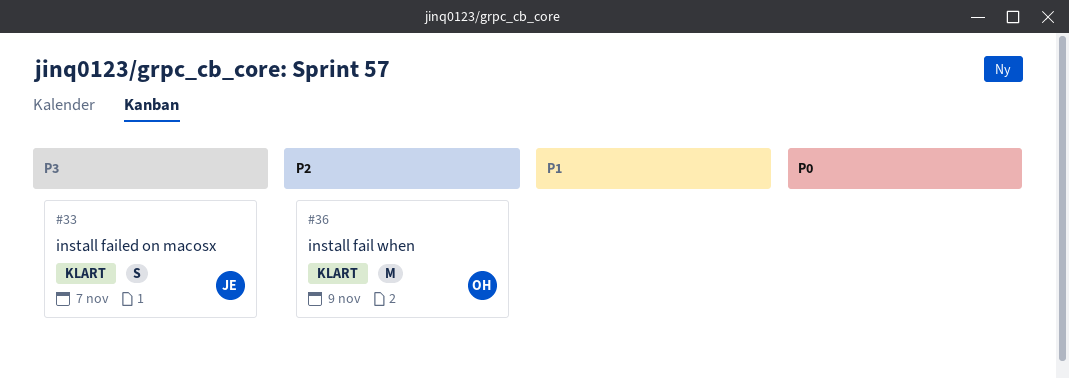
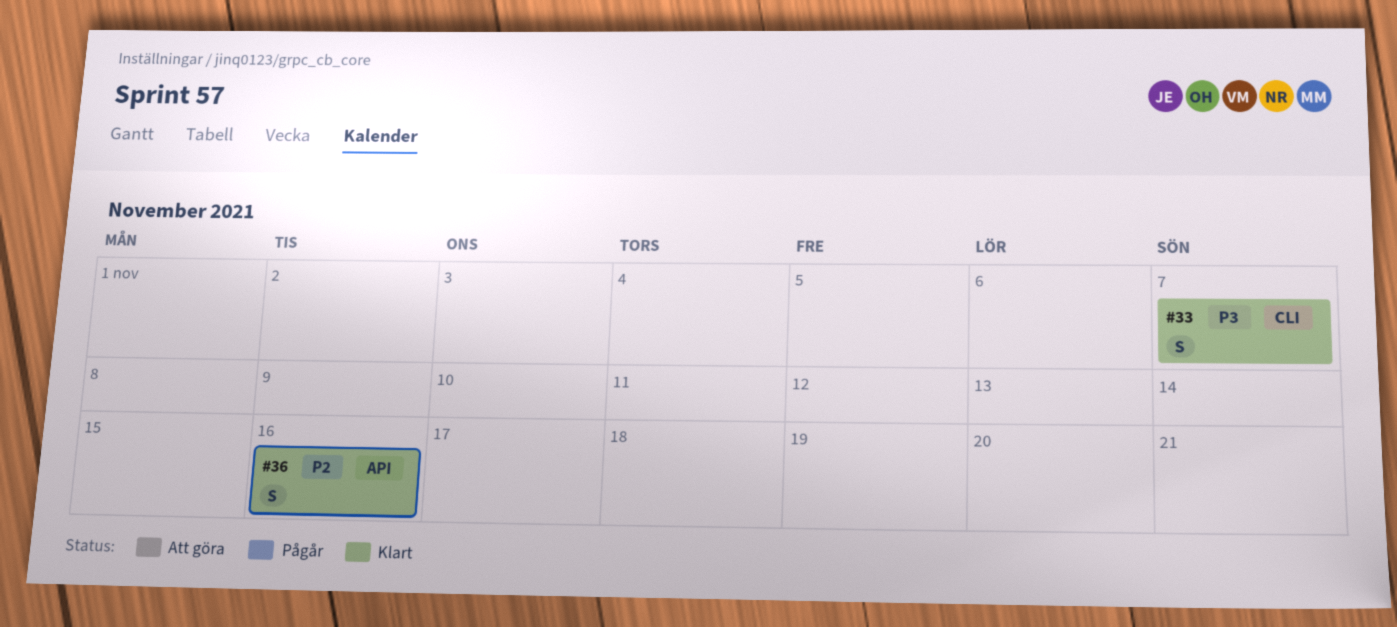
#36, estimate: M -> S
#36, due: Nov 9 -> Nov 16

